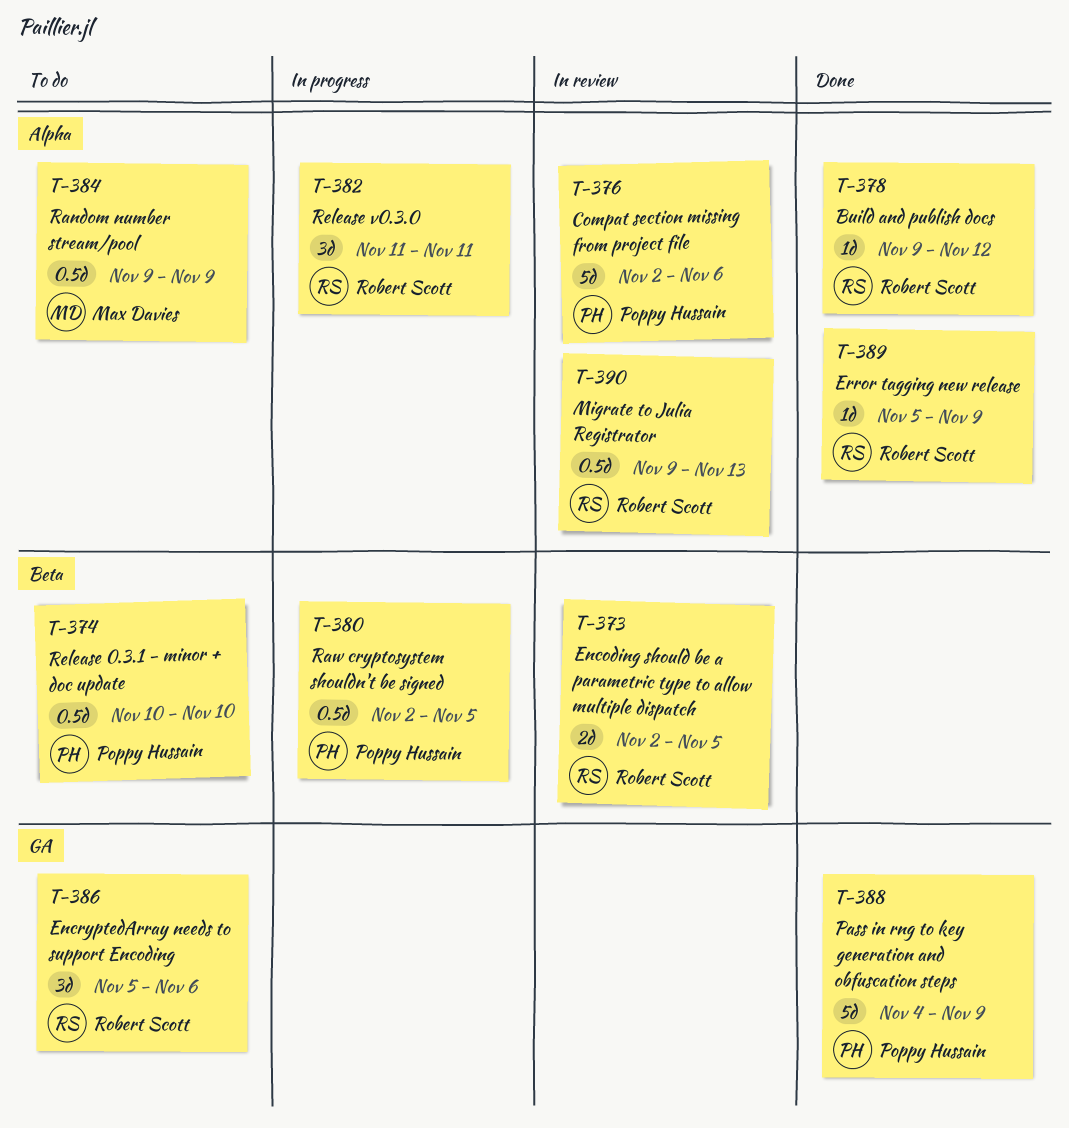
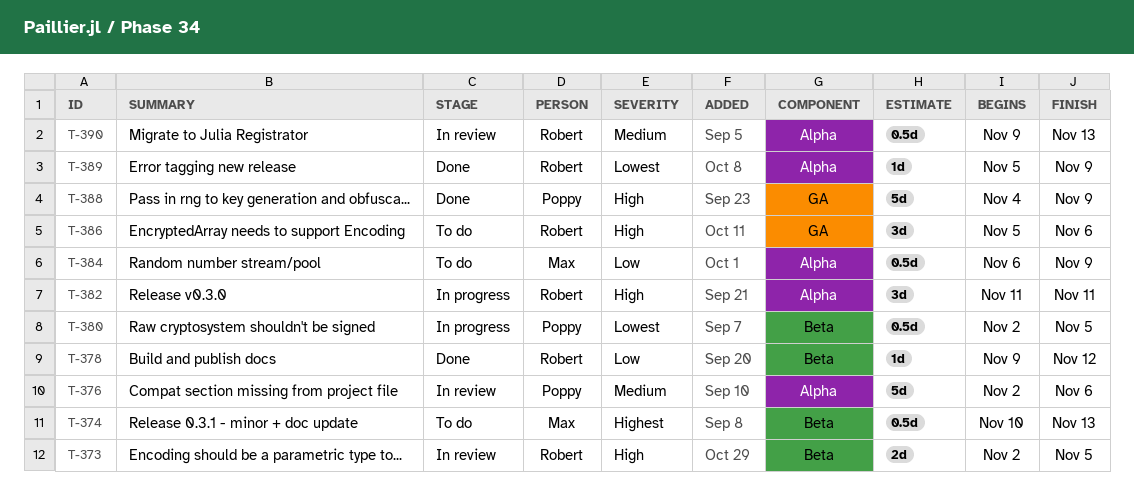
T-374, owner: Poppy Hussain -> Max Davies
T-374, due: Nov 10 -> Nov 13
T-378, label: Alpha -> Beta
T-384, start: Nov 9 -> Nov 6

